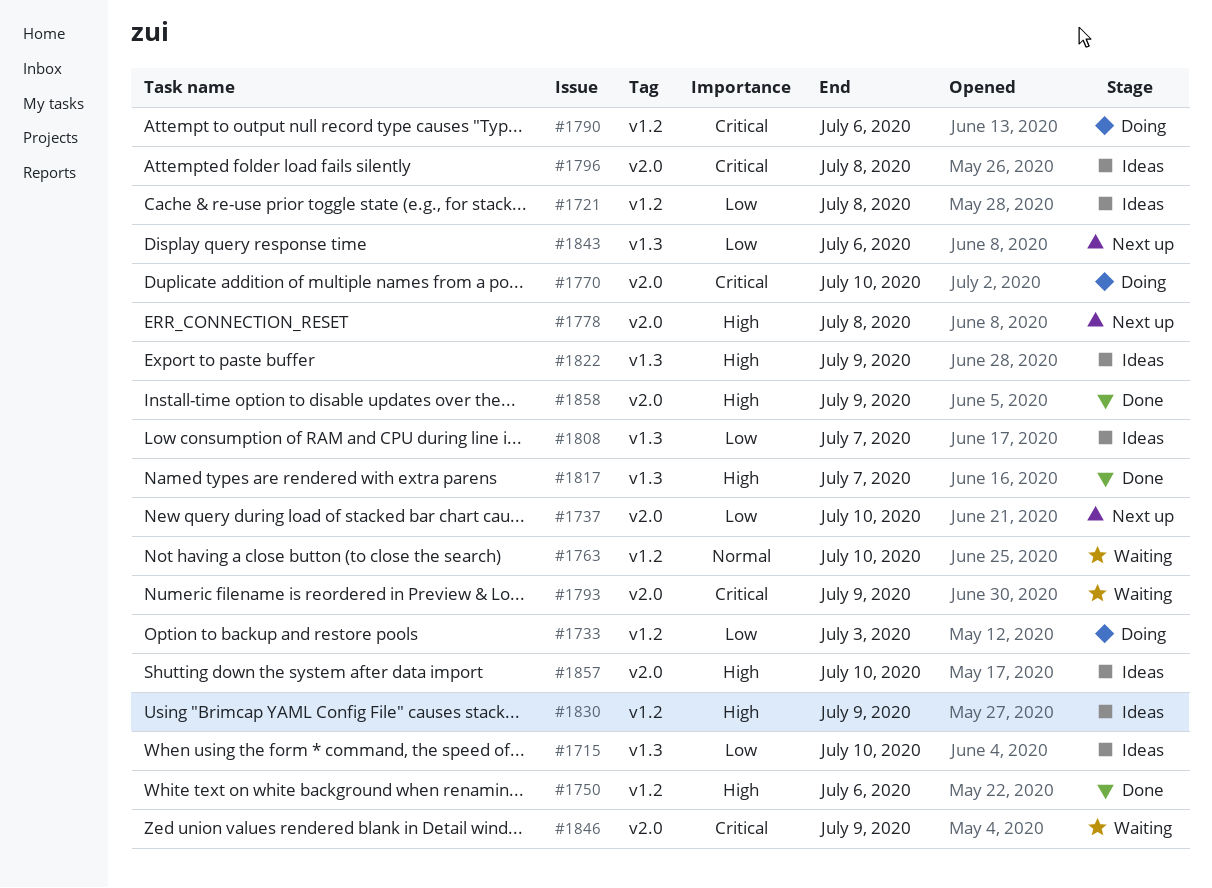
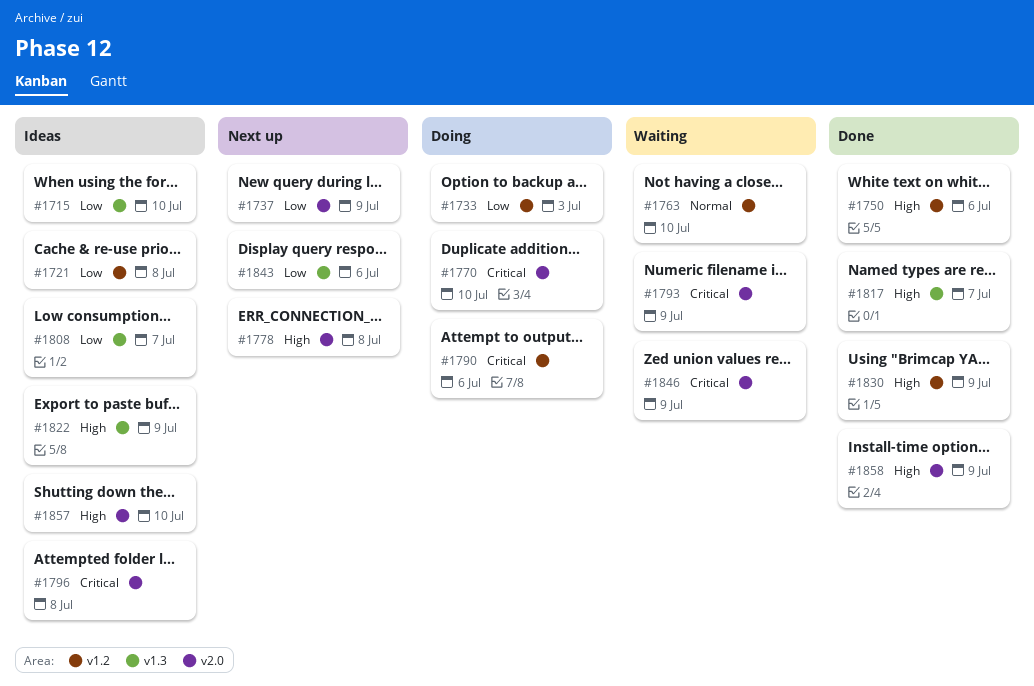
#1737, due: Jul 10 -> Jul 9
#1830, status: Ideas -> Done

